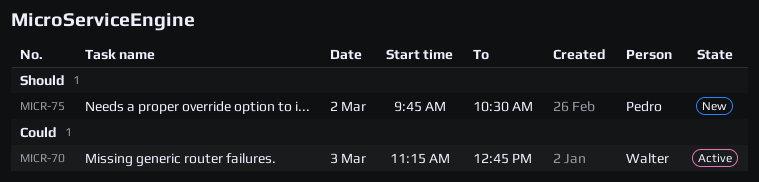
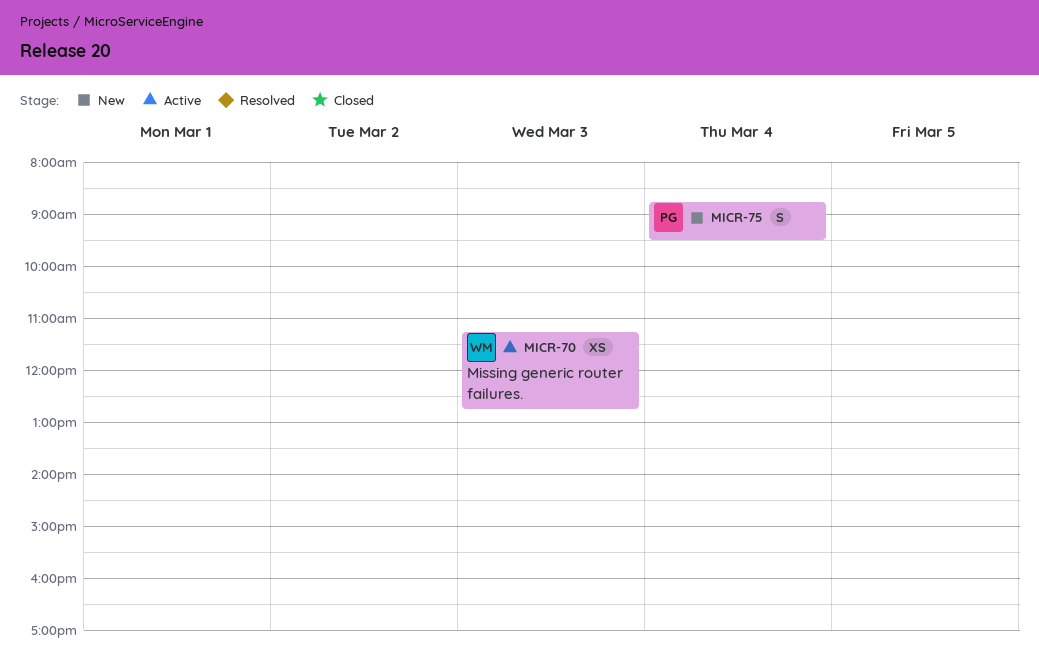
MICR-75, day: Mar 2 -> Mar 4
MICR-75, begins: 09:45 -> 08:45
MICR-75, ends: 10:30 -> 09:30

